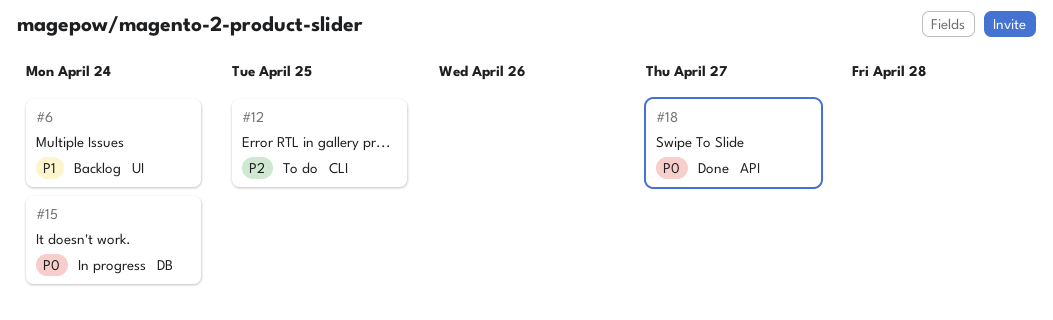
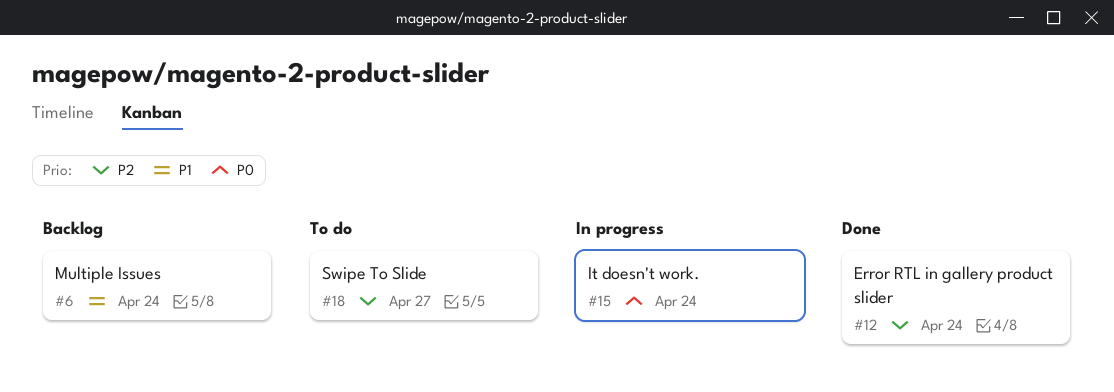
#12, status: To do -> Done
#12, due: Apr 25 -> Apr 24
#18, status: Done -> To do
#18, priority: P0 -> P2

